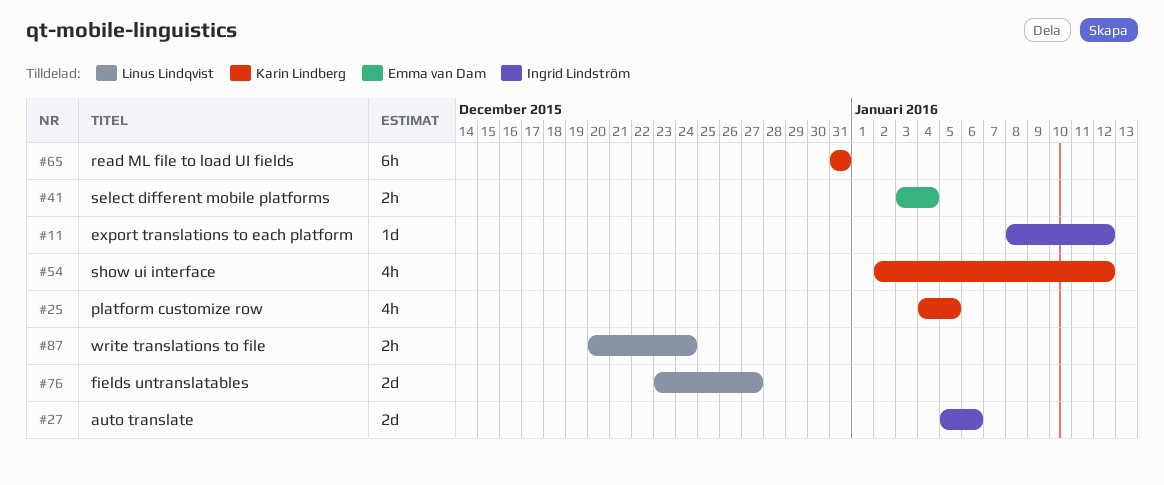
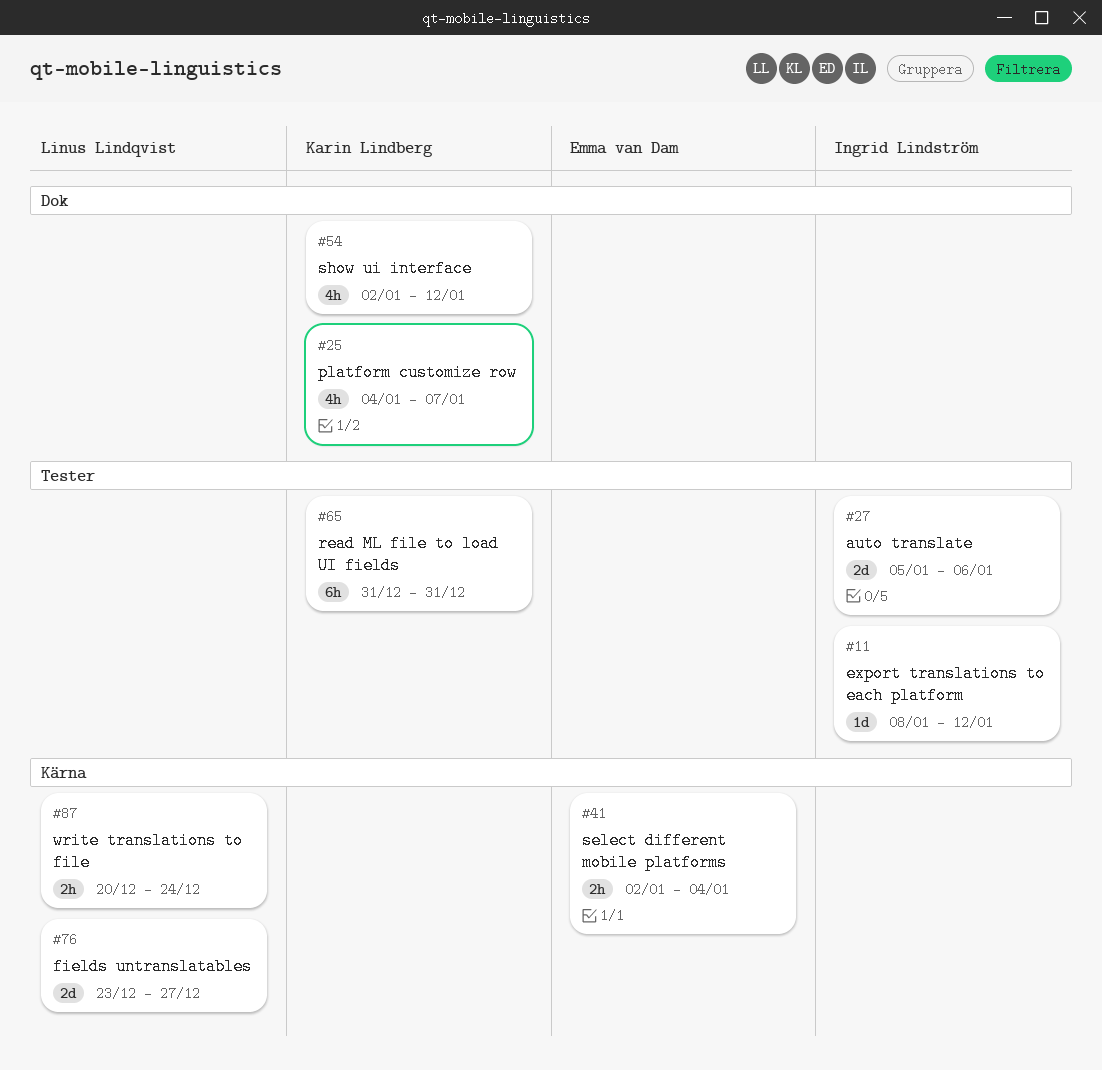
#25, due: Jan 5 -> Jan 7
#41, start: Jan 3 -> Jan 2

